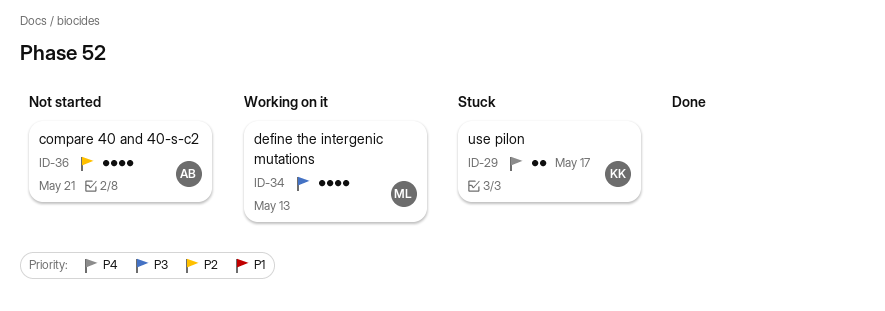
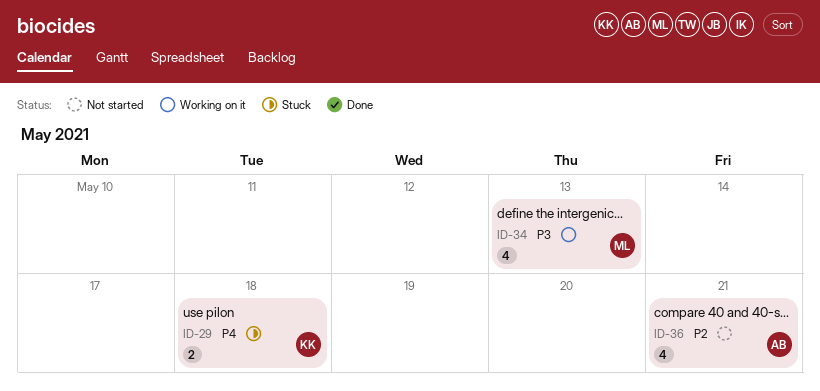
ID-29, due: May 17 -> May 18

